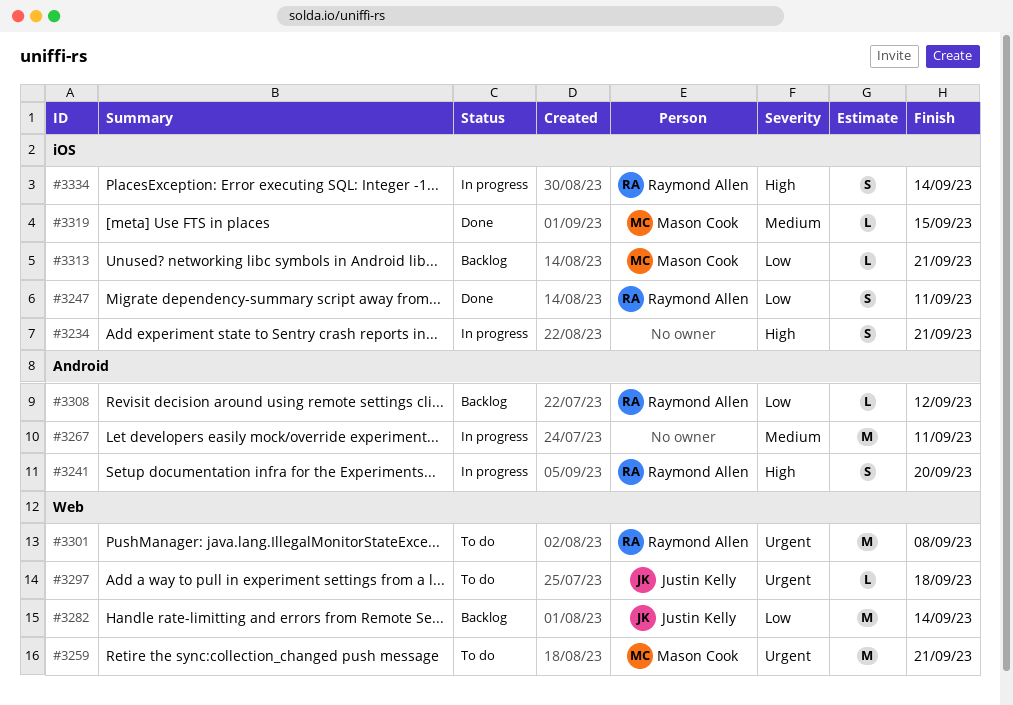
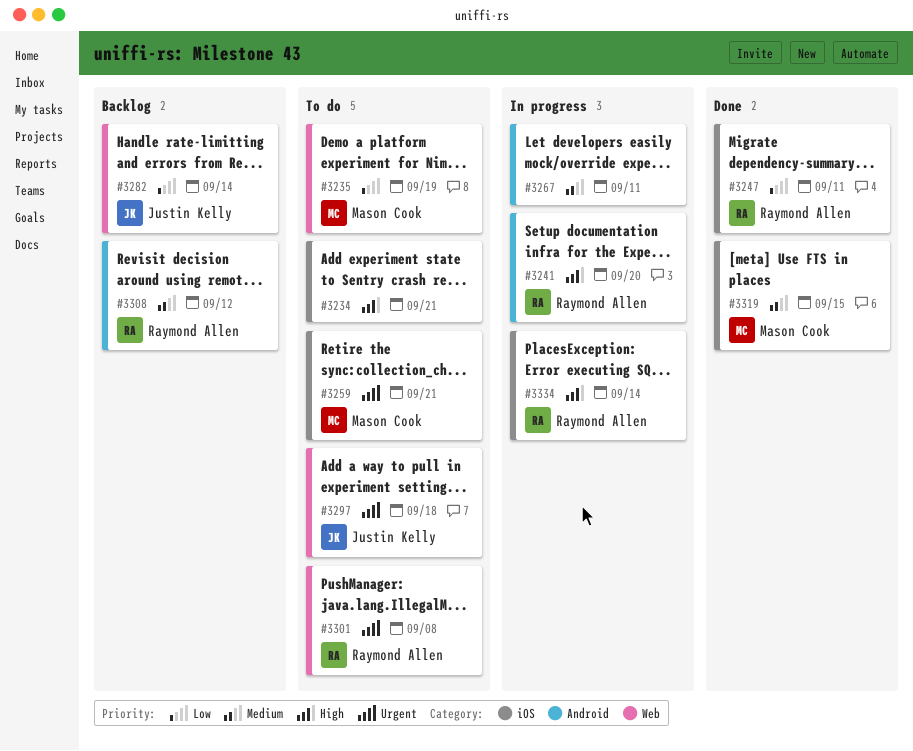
#3234, status: In progress -> To do
#3235: none -> present
#3259, label: Web -> iOS
#3308, priority: Low -> Medium
#3313: present -> none

